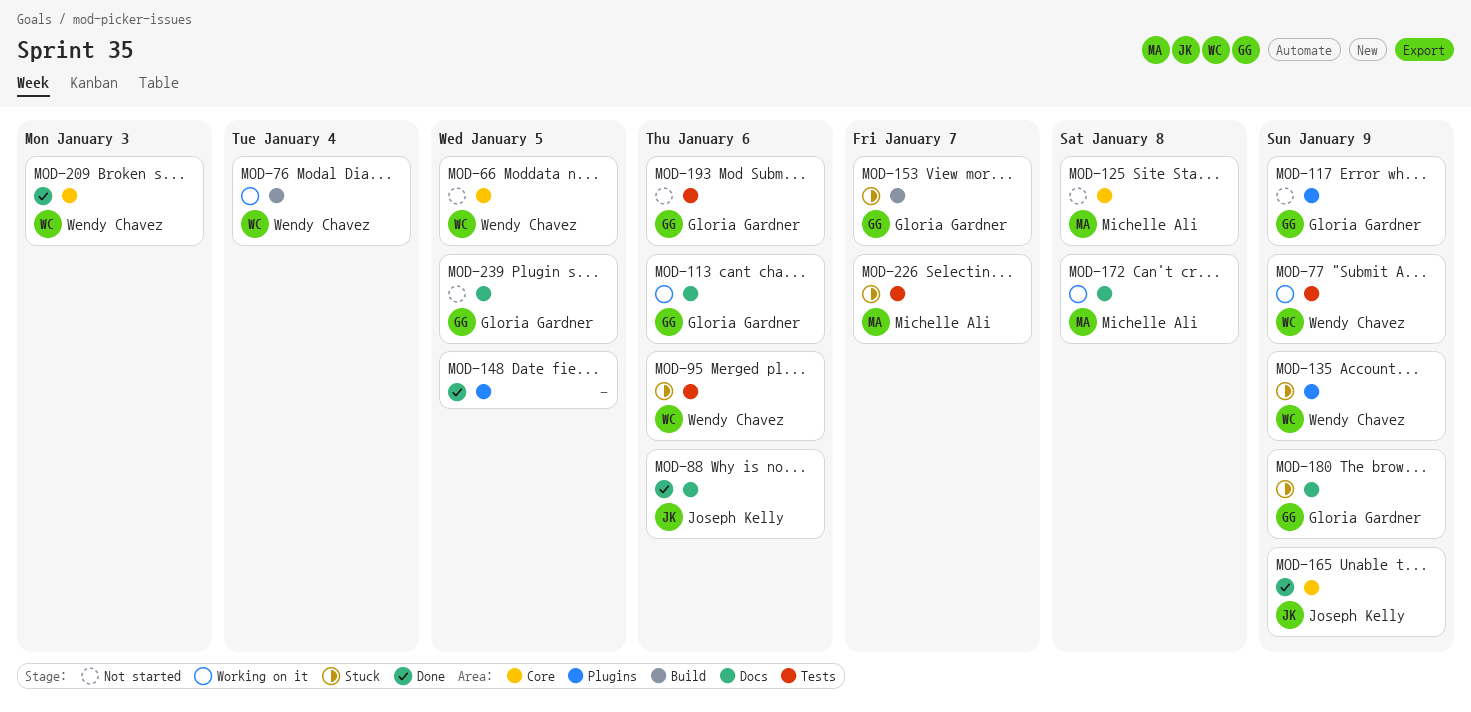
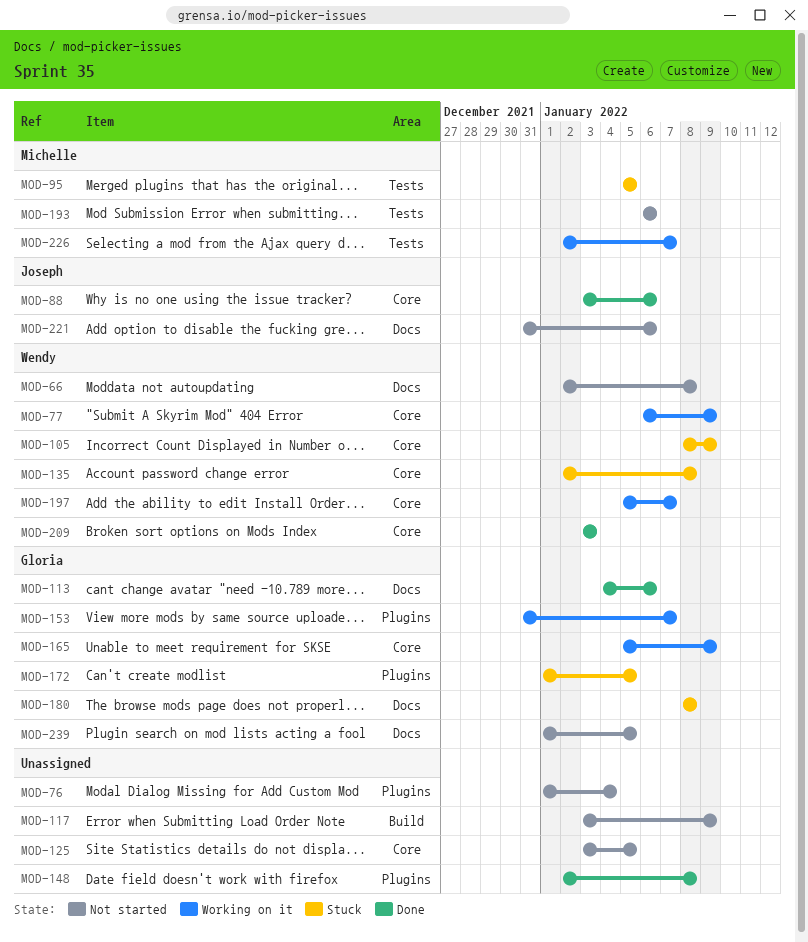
MOD-66, label: Core -> Docs
MOD-66, due: Jan 5 -> Jan 8
MOD-76, status: Working on it -> Not started
MOD-76, owner: Wendy Chavez -> none
MOD-76, label: Build -> Plugins
MOD-77, label: Tests -> Core
MOD-88, label: Docs -> Core
MOD-95, owner: Wendy Chavez -> Michelle Ali
MOD-95, due: Jan 6 -> Jan 5
MOD-105: none -> present
MOD-113, status: Working on it -> Done
MOD-117, owner: Gloria Gardner -> none
MOD-117, label: Plugins -> Build
MOD-125, owner: Michelle Ali -> none
MOD-125, due: Jan 8 -> Jan 5
MOD-135, label: Plugins -> Core
MOD-135, due: Jan 9 -> Jan 8
MOD-148, due: Jan 5 -> Jan 8
MOD-153, status: Stuck -> Working on it
MOD-153, label: Build -> Plugins
MOD-165, status: Done -> Working on it
MOD-165, owner: Joseph Kelly -> Gloria Gardner
MOD-172, status: Working on it -> Stuck
MOD-172, owner: Michelle Ali -> Gloria Gardner
MOD-172, label: Docs -> Plugins
MOD-172, due: Jan 8 -> Jan 5
MOD-180, due: Jan 9 -> Jan 8
MOD-193, owner: Gloria Gardner -> Michelle Ali
MOD-197: none -> present
MOD-221: none -> present
MOD-226, status: Stuck -> Working on it

